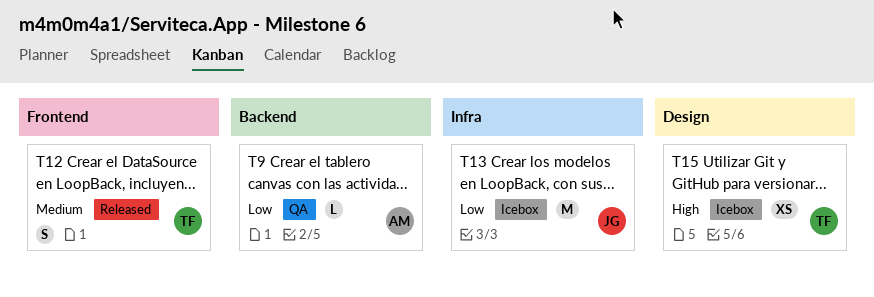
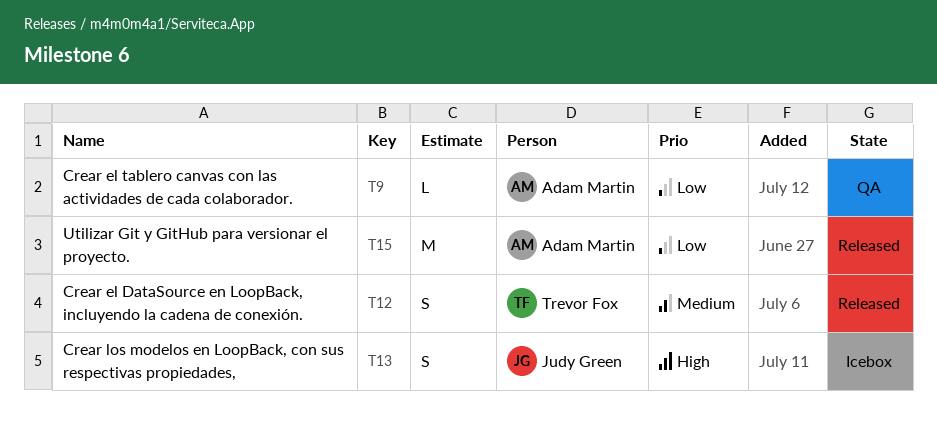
T13, priority: Low -> High
T13, estimate: M -> S
T15, status: Icebox -> Released
T15, owner: Trevor Fox -> Adam Martin
T15, priority: High -> Low
T15, estimate: XS -> M

